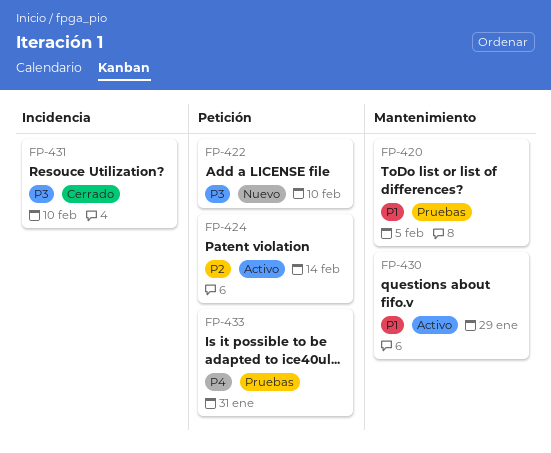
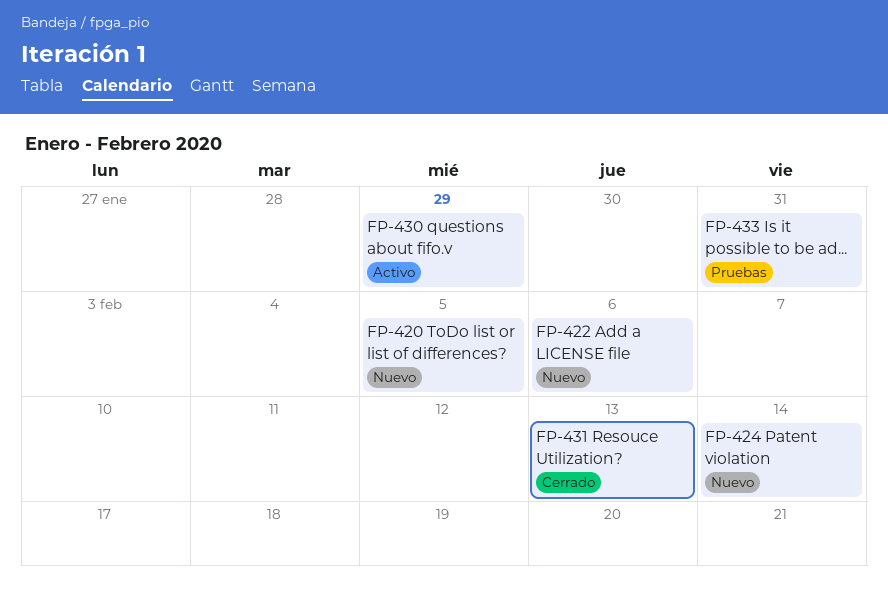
FP-420, status: Pruebas -> Nuevo
FP-422, due: Feb 10 -> Feb 6
FP-424, status: Activo -> Nuevo
FP-431, due: Feb 10 -> Feb 13

